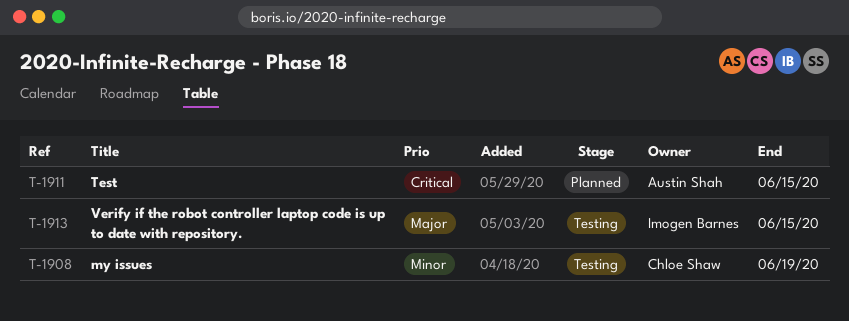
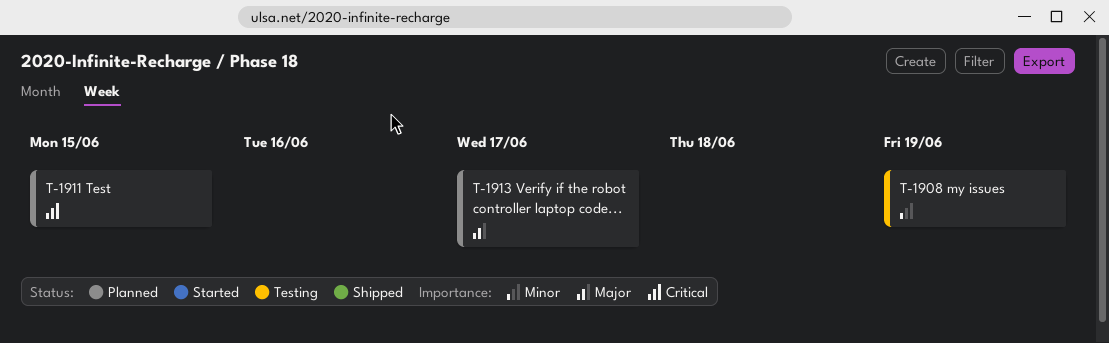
T-1913, status: Testing -> Planned
T-1913, due: Jun 15 -> Jun 17

